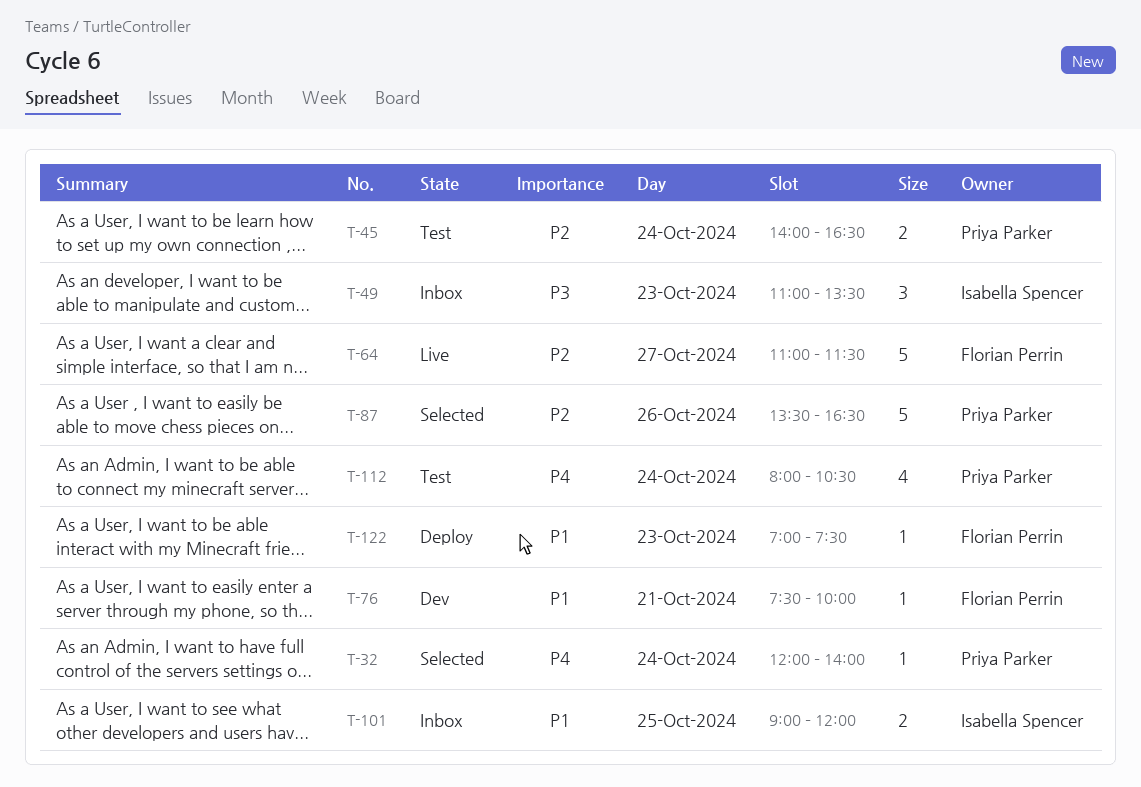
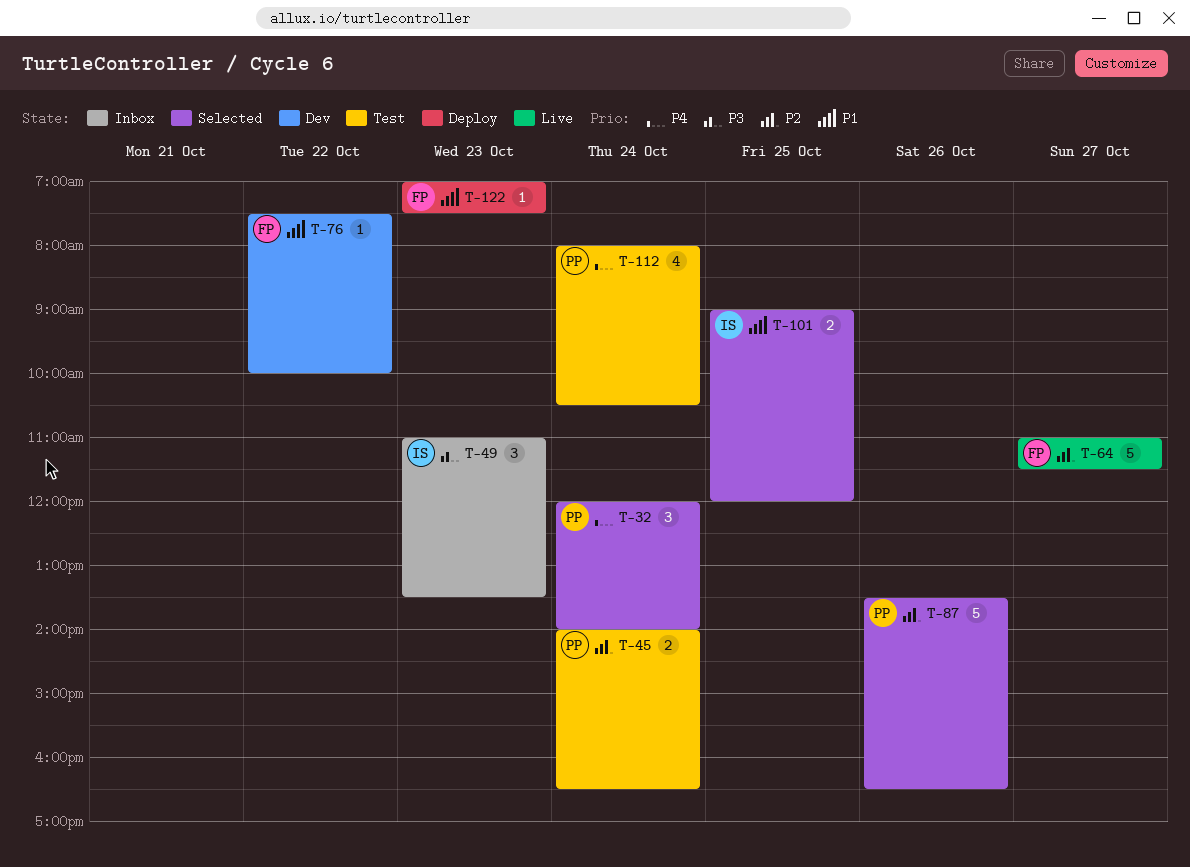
T-32, estimate: 1 -> 3
T-76, day: Oct 21 -> Oct 22
T-101, status: Inbox -> Selected

